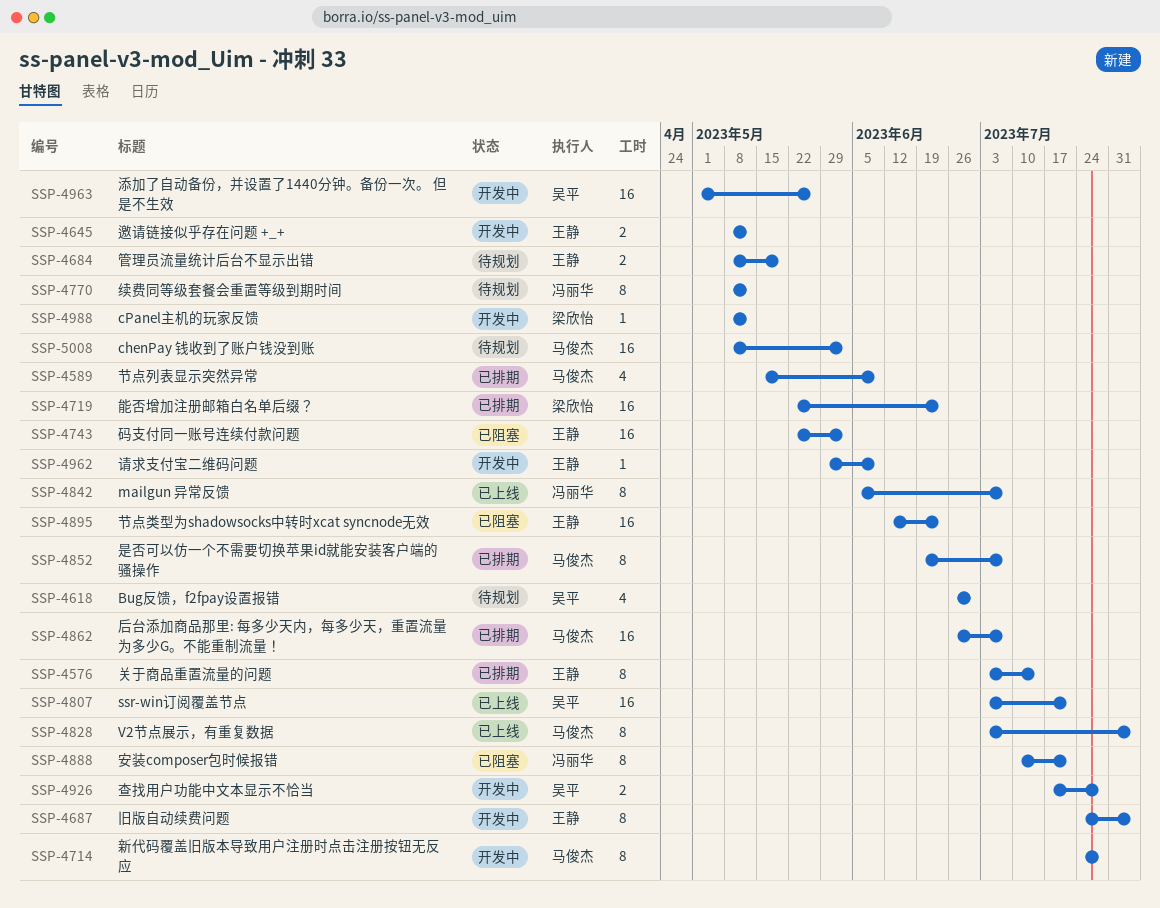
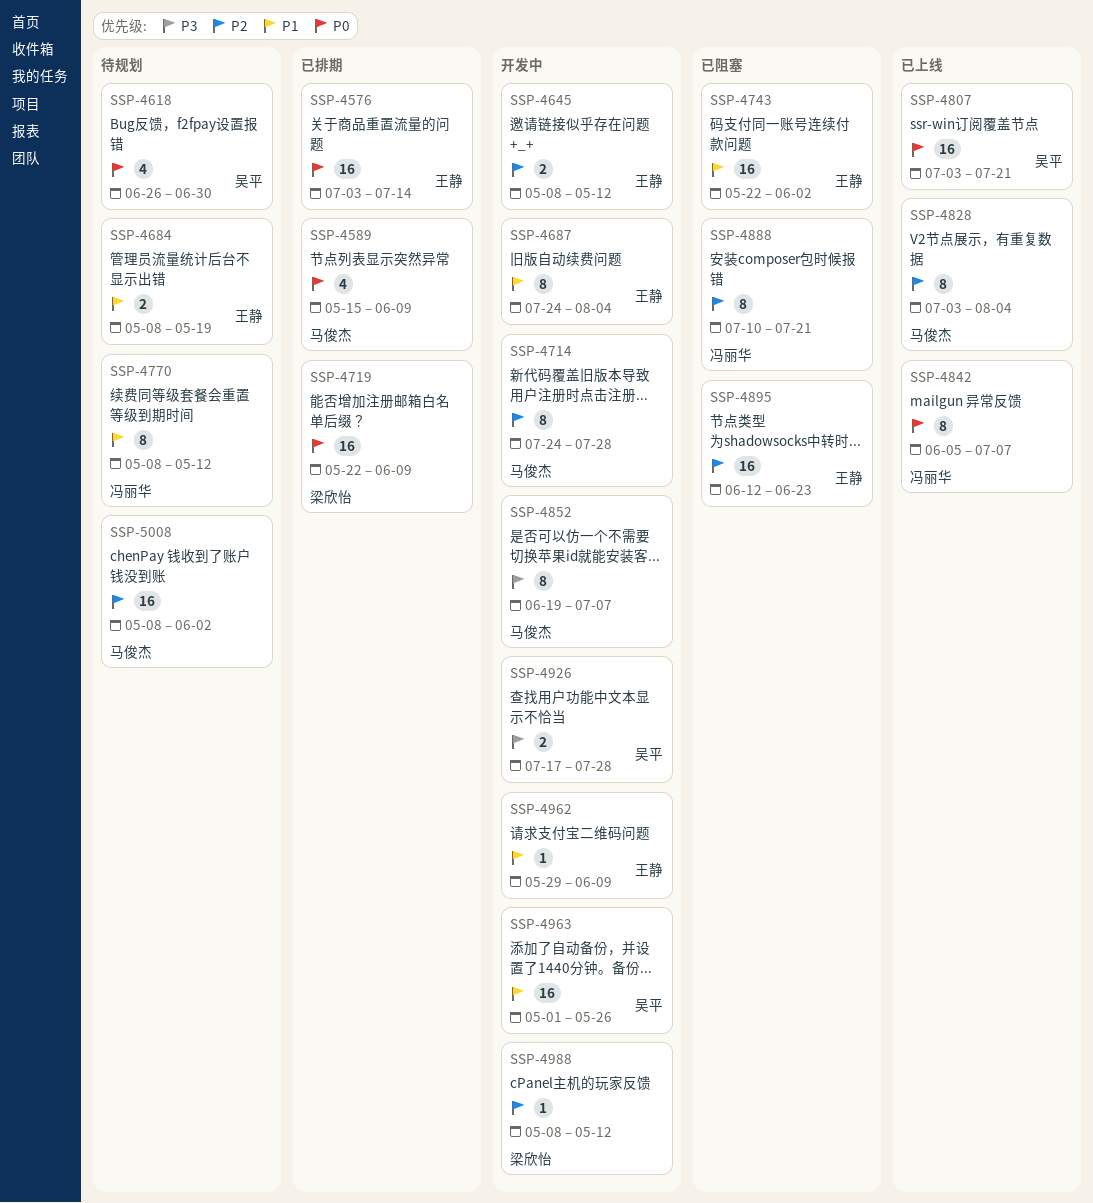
SSP-4576, estimate: 8 -> 16
SSP-4719, due: Jun 23 -> Jun 9
SSP-4852, status: 已排期 -> 开发中
SSP-4862: present -> none

